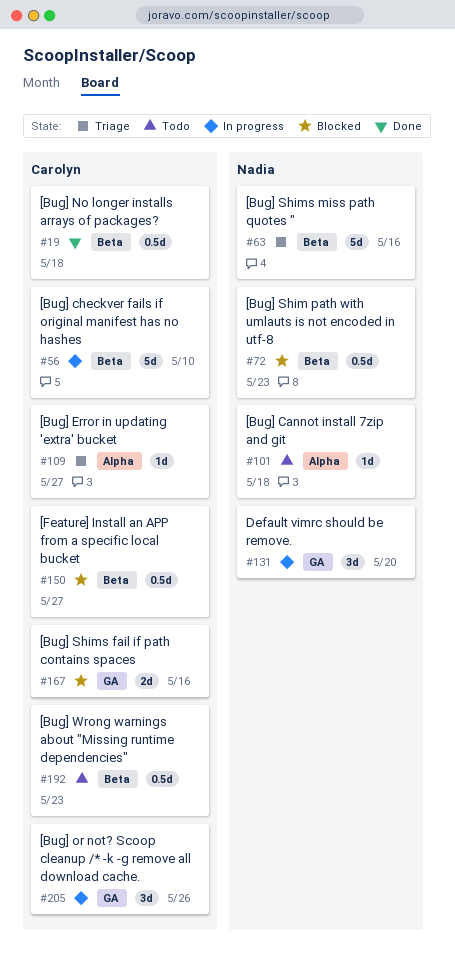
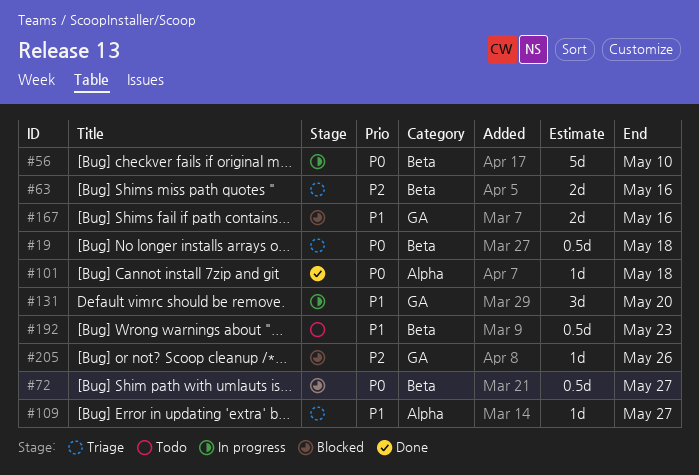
#19, status: Done -> Triage
#63, estimate: 5d -> 2d
#72, due: May 23 -> May 27
#101, status: Todo -> Done
#150: present -> none
#205, status: In progress -> Blocked
#205, estimate: 3d -> 1d

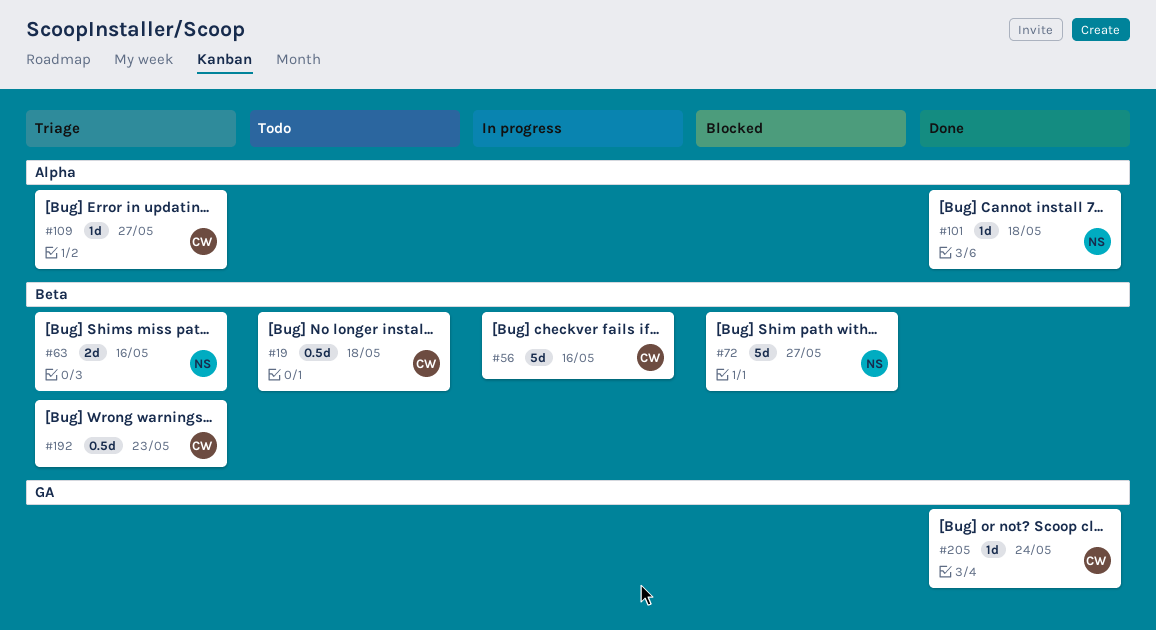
#19, status: Triage -> Todo
#56, due: May 10 -> May 16
#72, estimate: 0.5d -> 5d
#131: present -> none
#167: present -> none
#192, status: Todo -> Triage
#205, status: Blocked -> Done
#205, due: May 26 -> May 24

